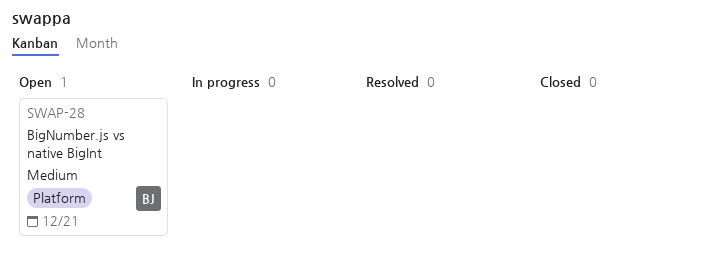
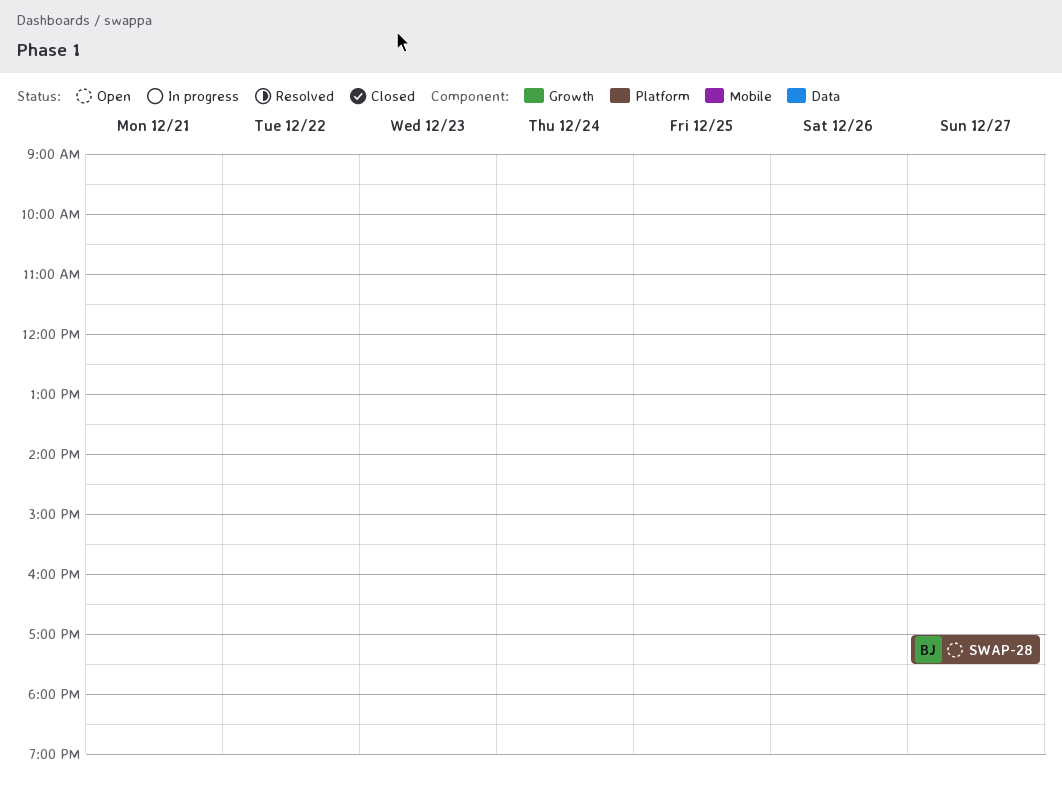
SWAP-28, day: Dec 21 -> Dec 27

